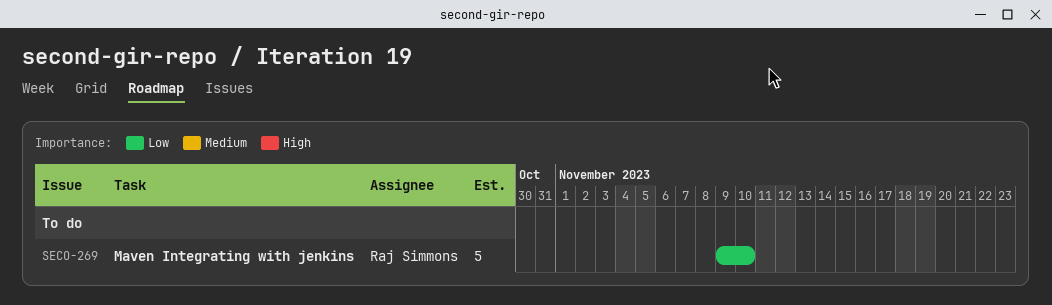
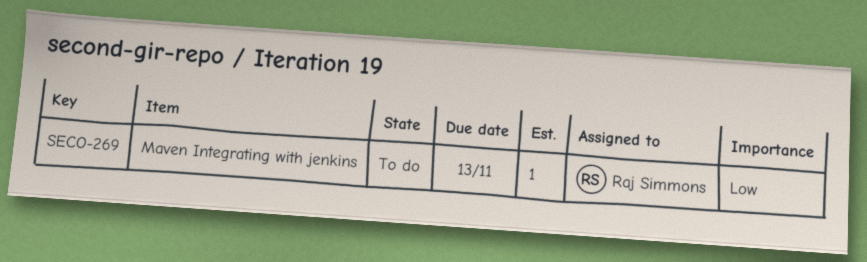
SECO-269, estimate: 5 -> 1
SECO-269, due: Nov 10 -> Nov 13

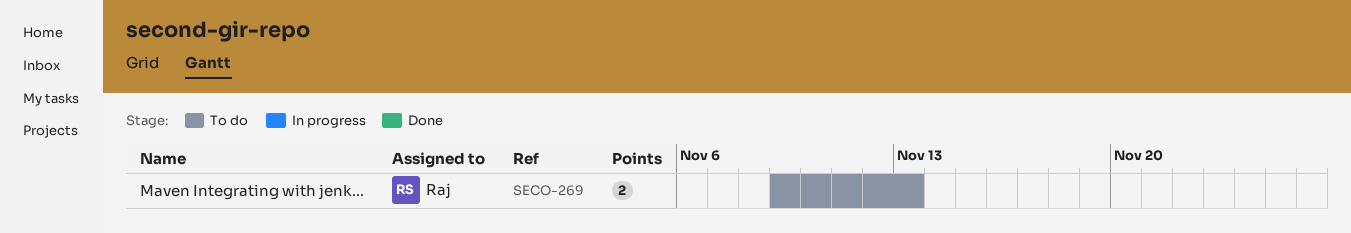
SECO-269, estimate: 1 -> 2

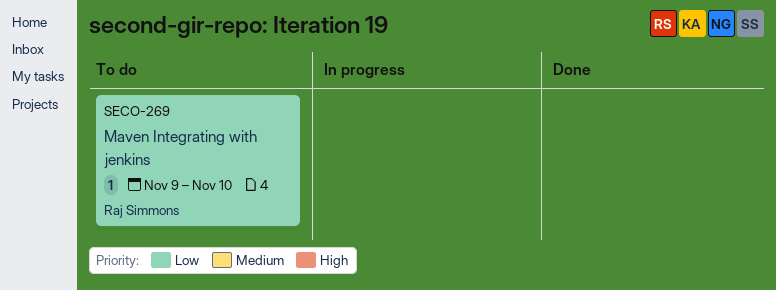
SECO-269, estimate: 2 -> 1
SECO-269, due: Nov 13 -> Nov 10

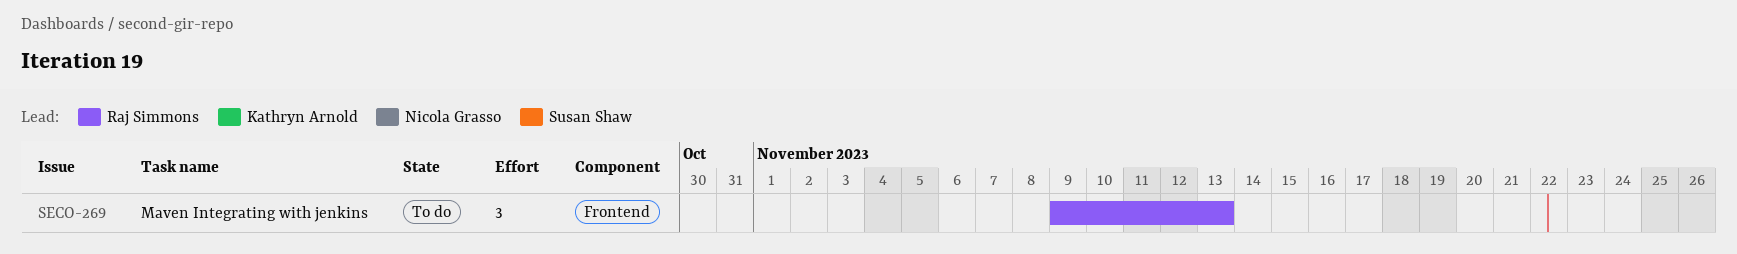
SECO-269, estimate: 1 -> 3
SECO-269, due: Nov 10 -> Nov 13

